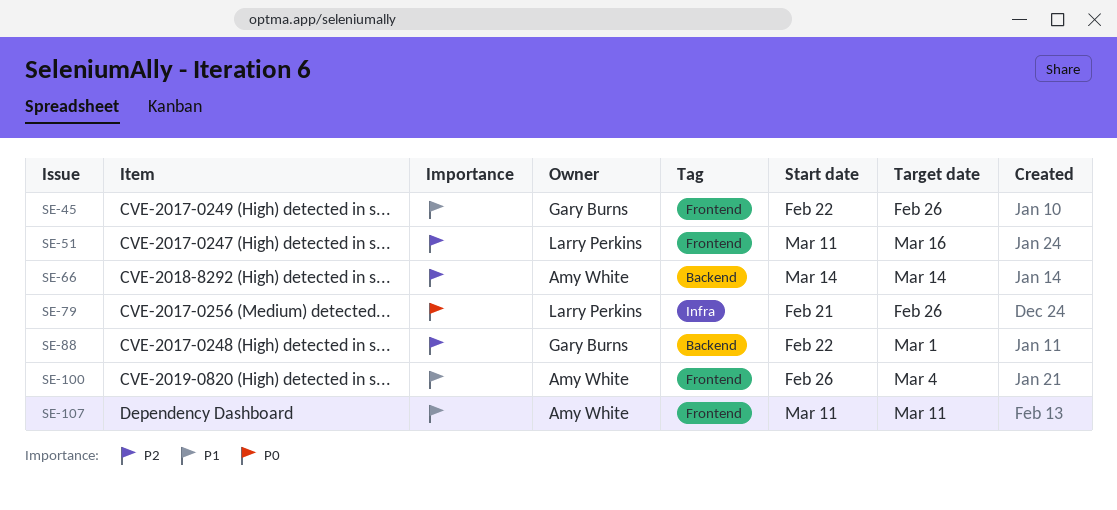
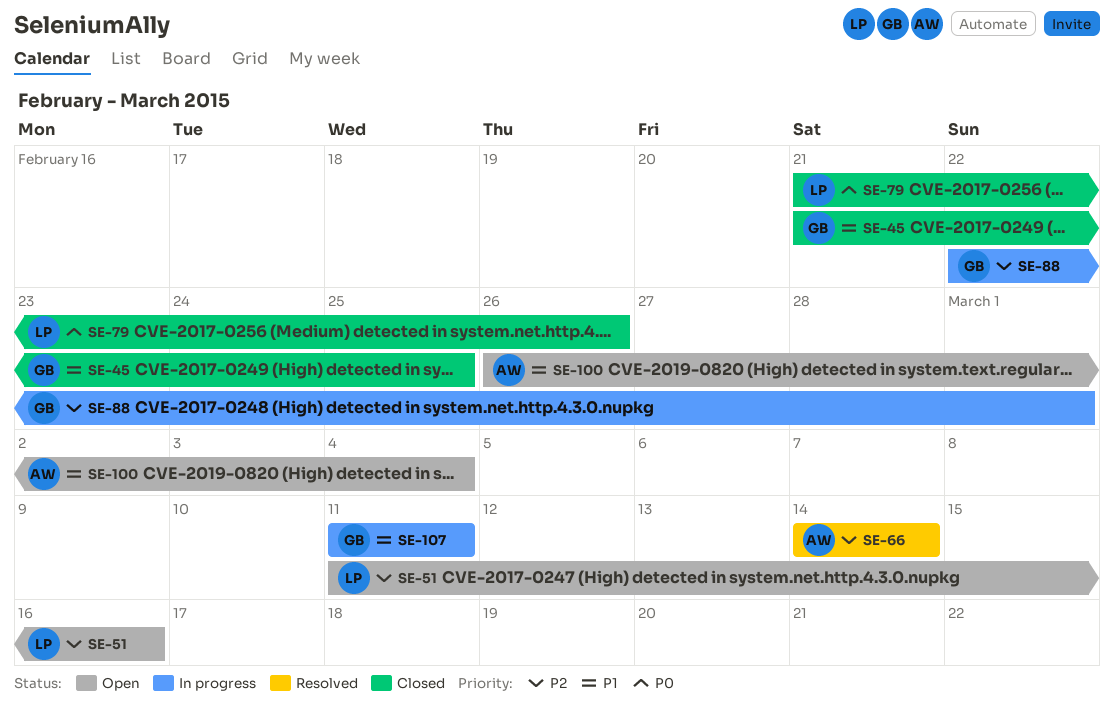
SE-45, start: Feb 22 -> Feb 21
SE-45, due: Feb 26 -> Feb 25
SE-107, owner: Amy White -> Gary Burns

